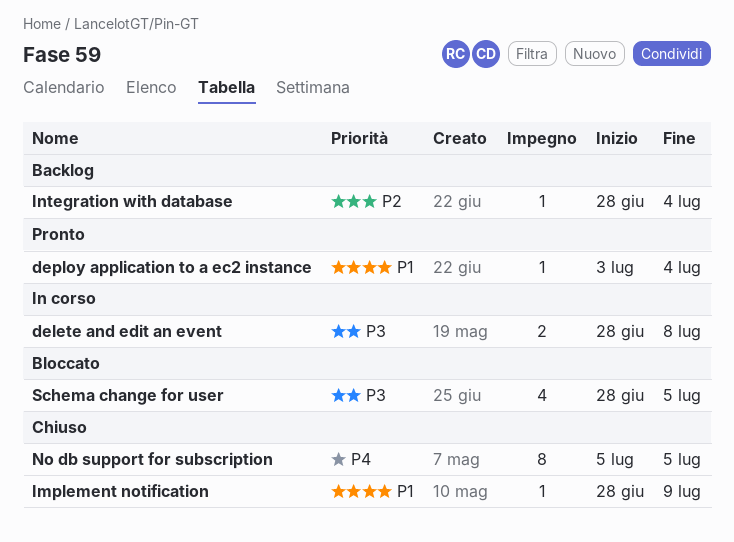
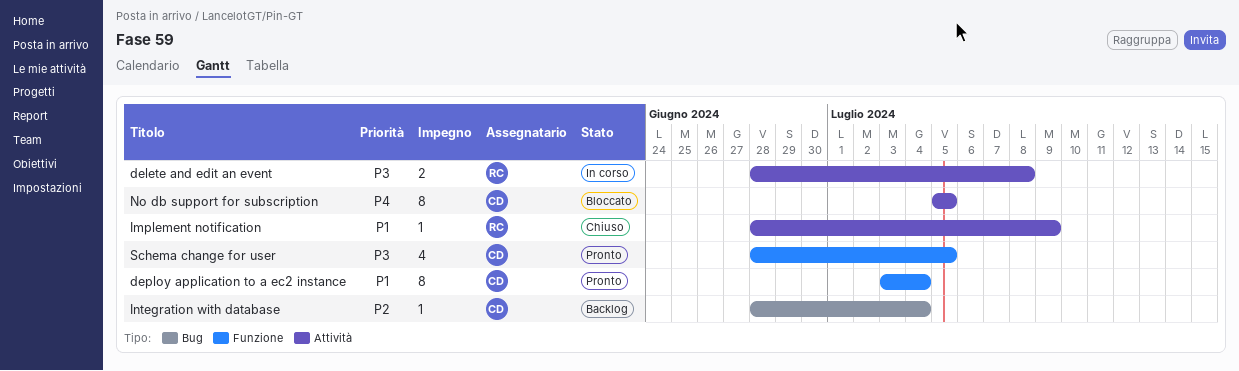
deploy application to a ec2 instance, estimate: 1 -> 8
No db support for subscription, status: Chiuso -> Bloccato
Schema change for user, status: Bloccato -> Pronto

